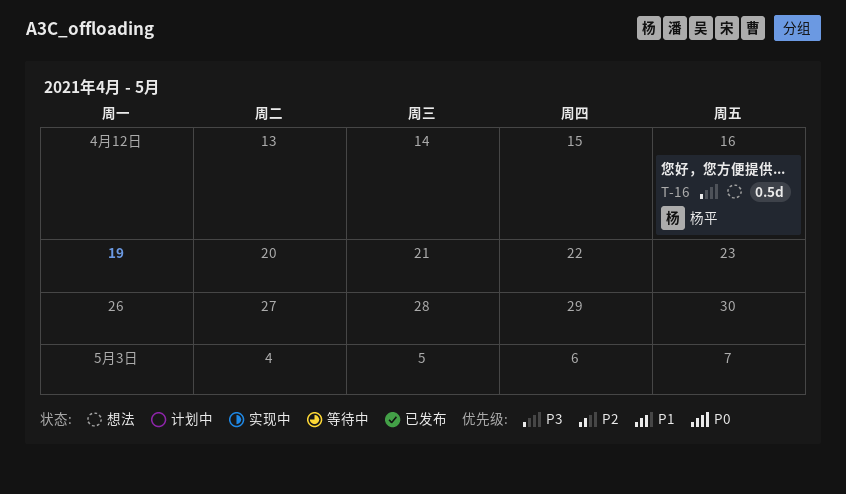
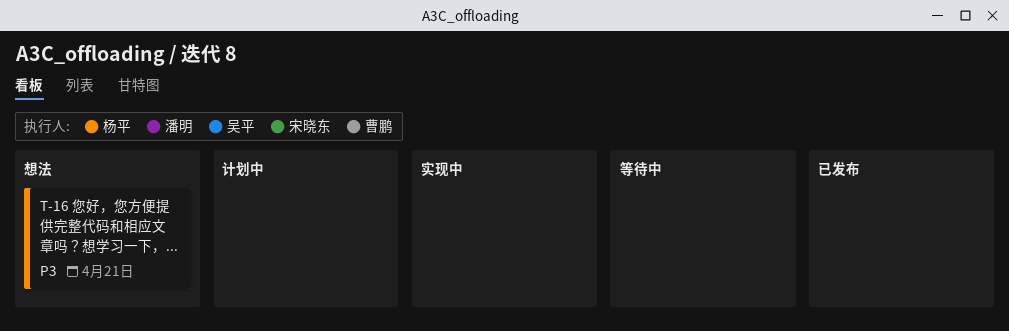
T-16, due: Apr 16 -> Apr 21

